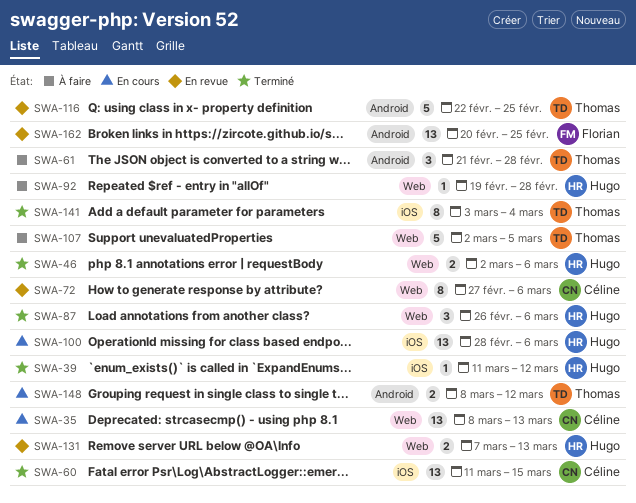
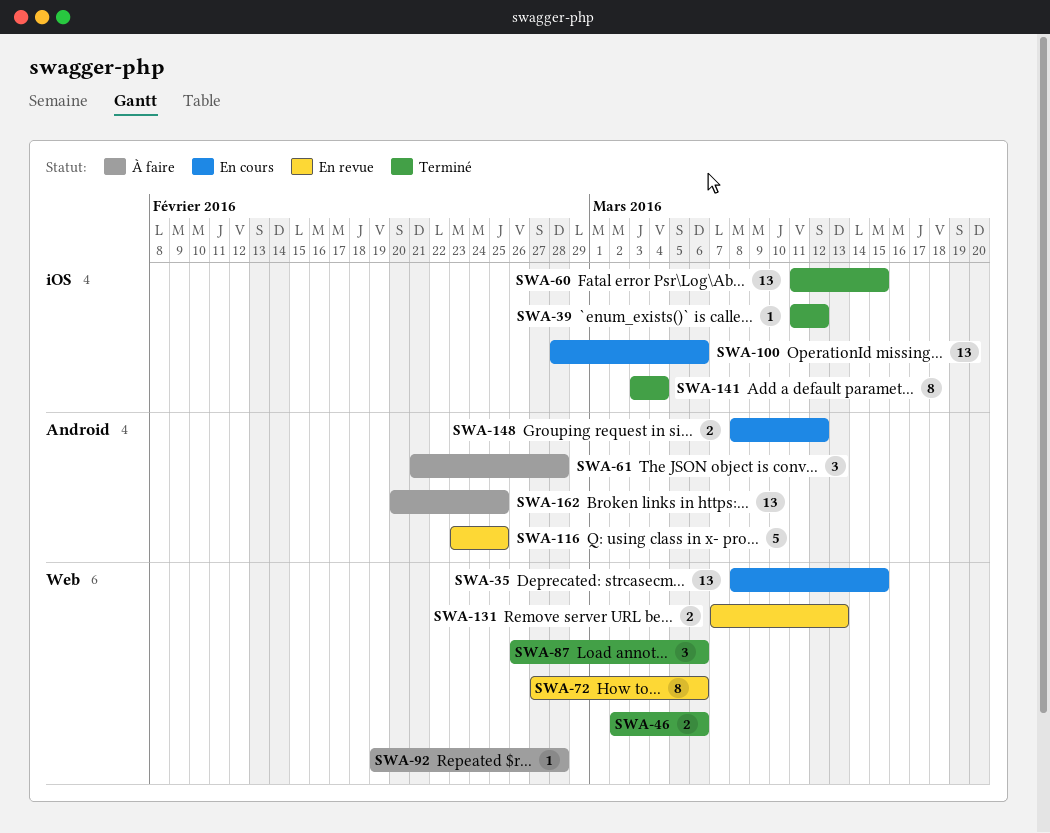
SWA-35, due: Mar 13 -> Mar 15
SWA-107: present -> none
SWA-116, start: Feb 22 -> Feb 23
SWA-162, status: En revue -> À faire

